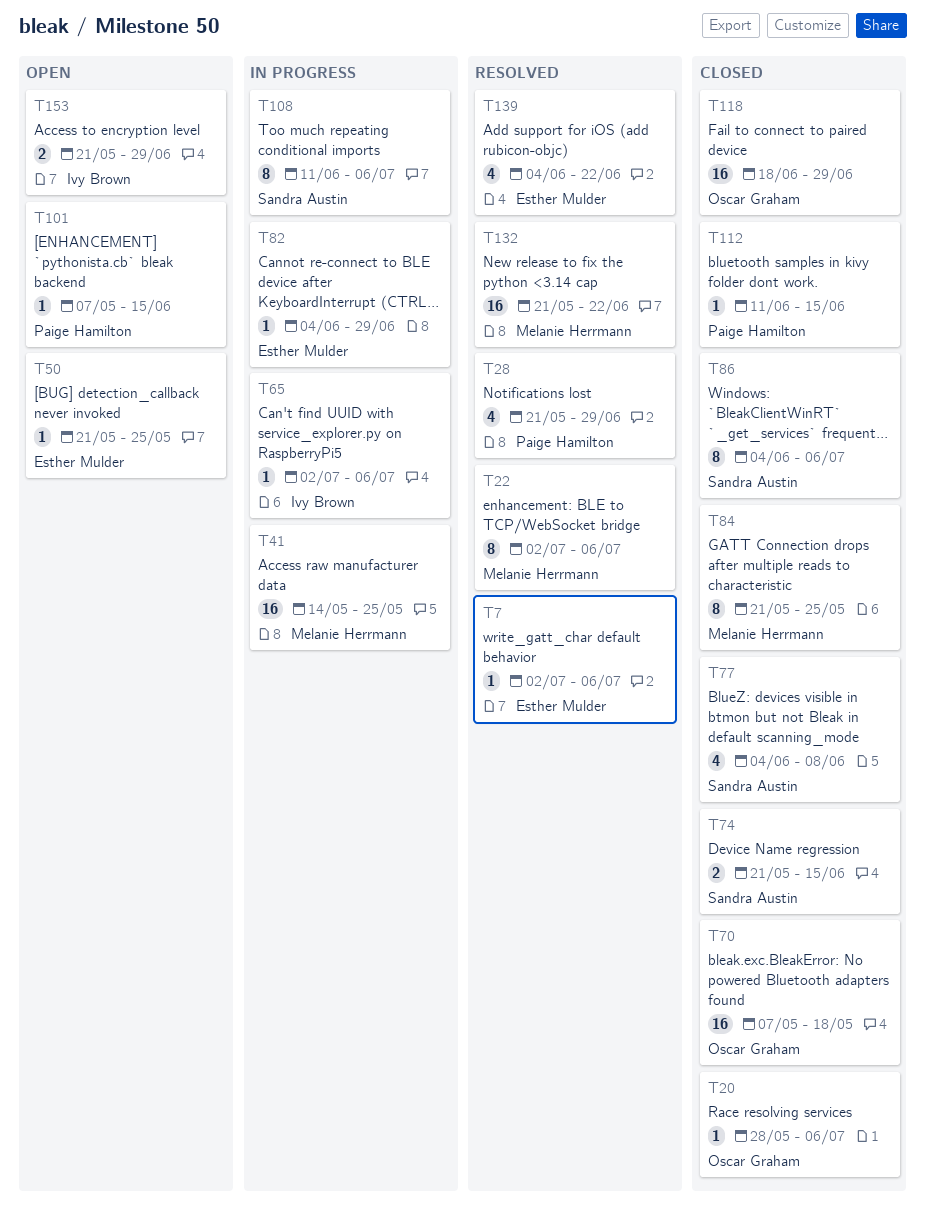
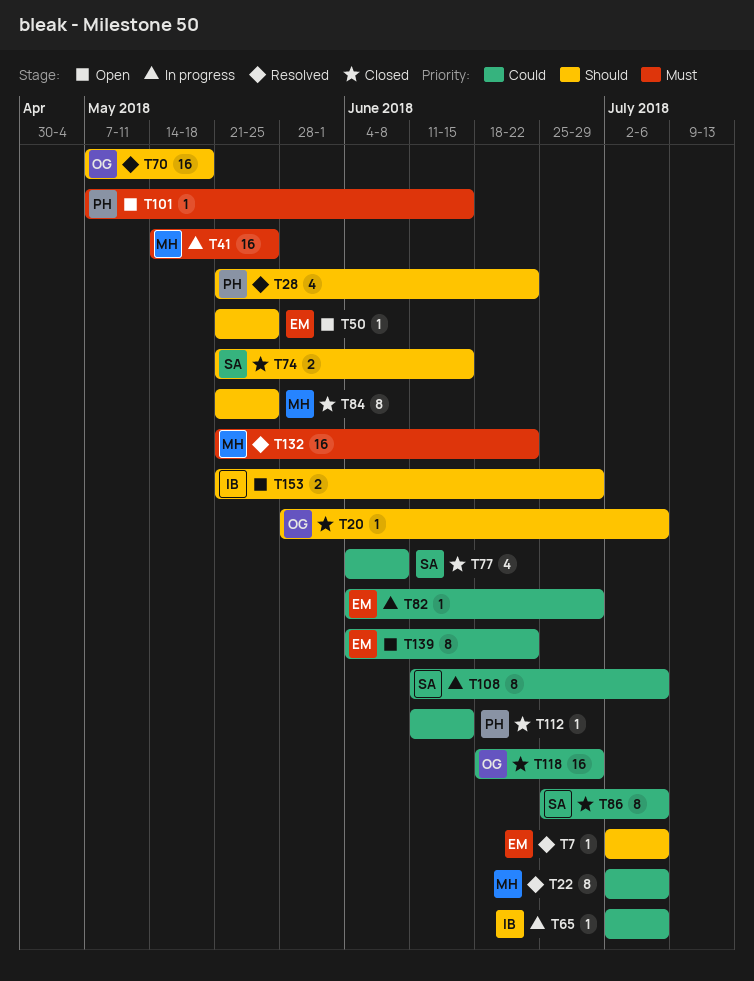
T28, due: Jun 29 -> Jun 22
T70, status: Closed -> Resolved
T86, start: Jun 4 -> Jun 25
T139, status: Resolved -> Open
T139, estimate: 4 -> 8

